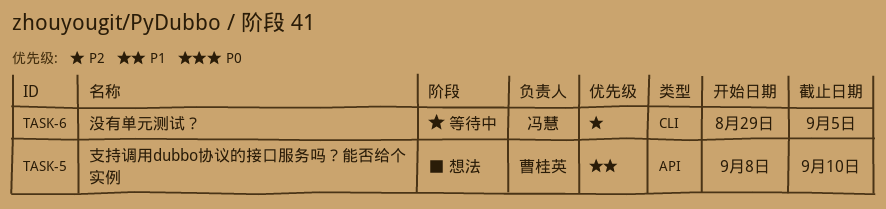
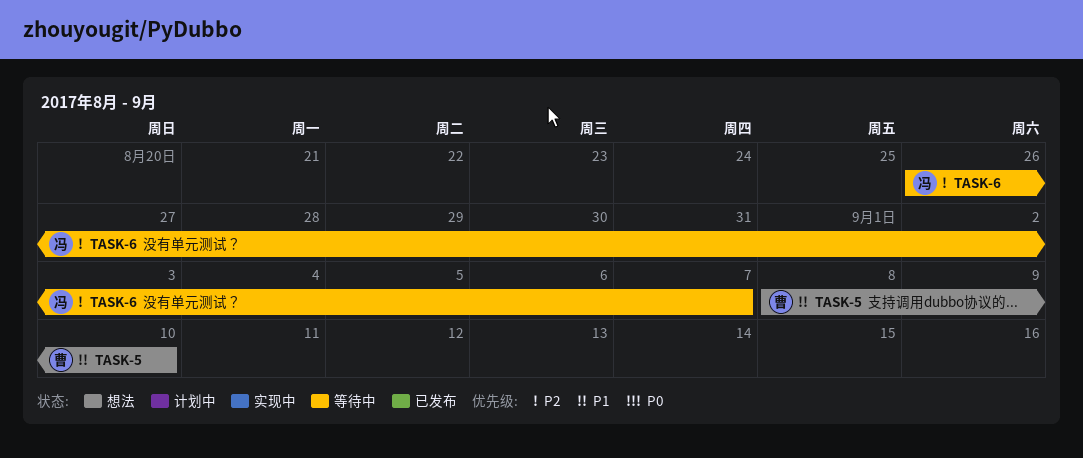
TASK-6, start: Aug 29 -> Aug 26
TASK-6, due: Sep 5 -> Sep 7

